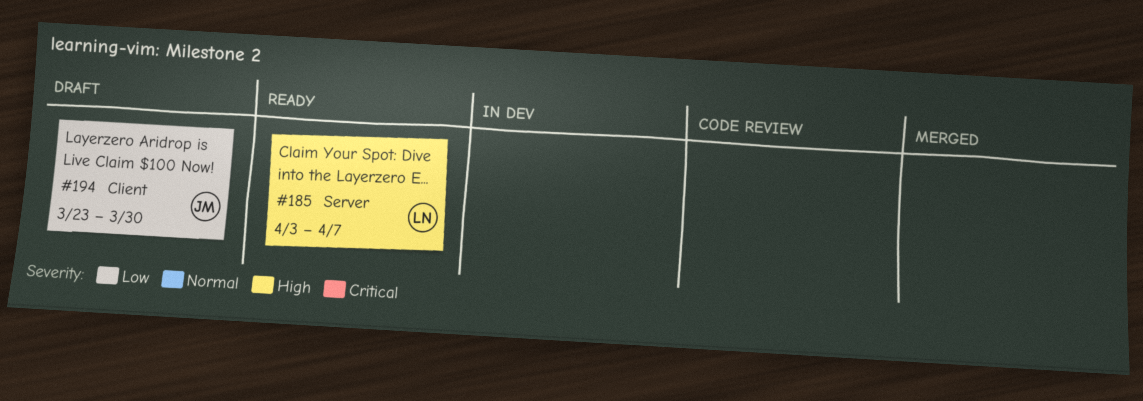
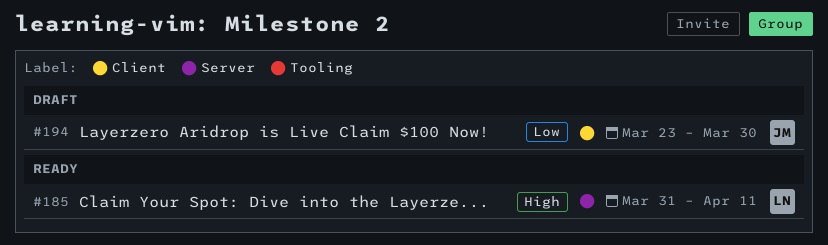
#185, start: Apr 3 -> Mar 31
#185, due: Apr 7 -> Apr 11

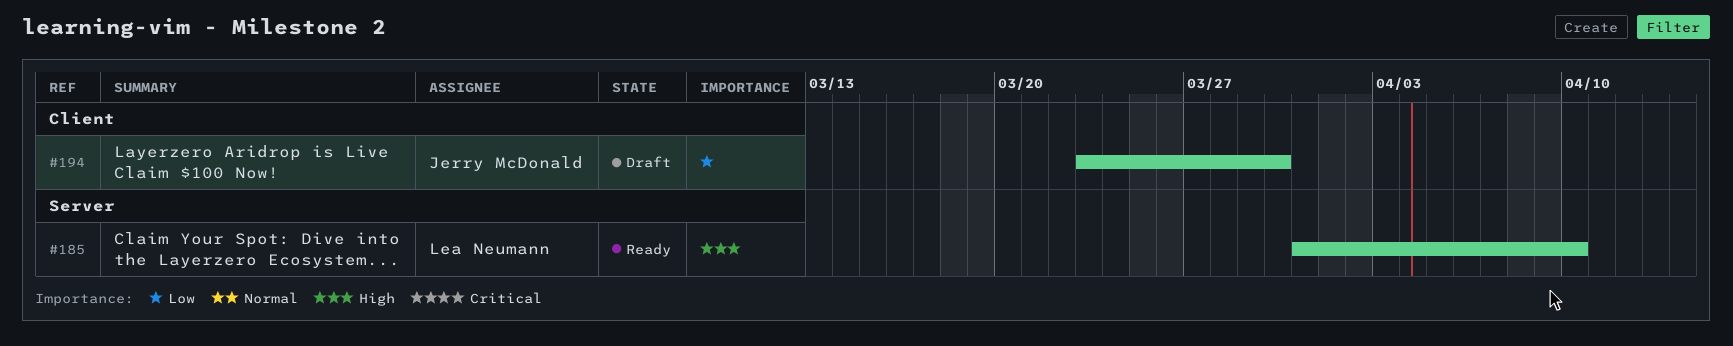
#185, due: Apr 11 -> Apr 10

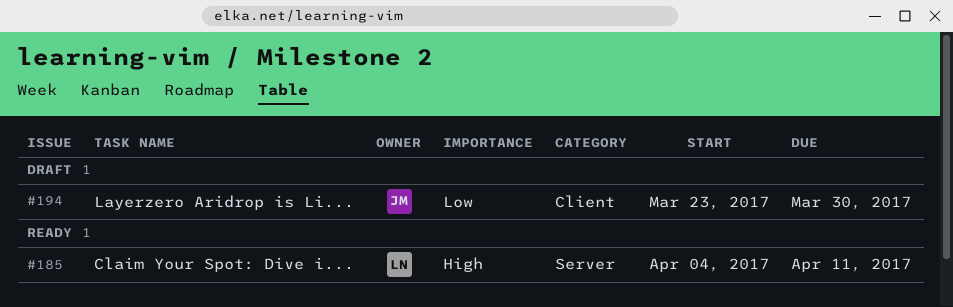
#185, start: Mar 31 -> Apr 4
#185, due: Apr 10 -> Apr 11

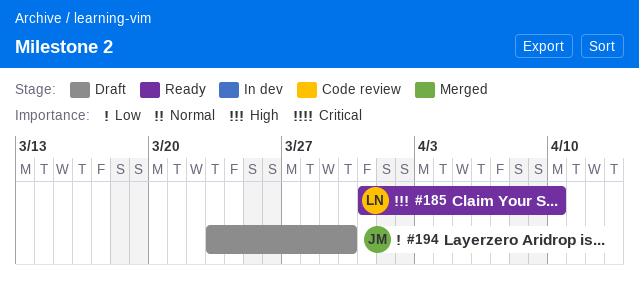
#185, start: Apr 4 -> Mar 31
#185, due: Apr 11 -> Apr 10

